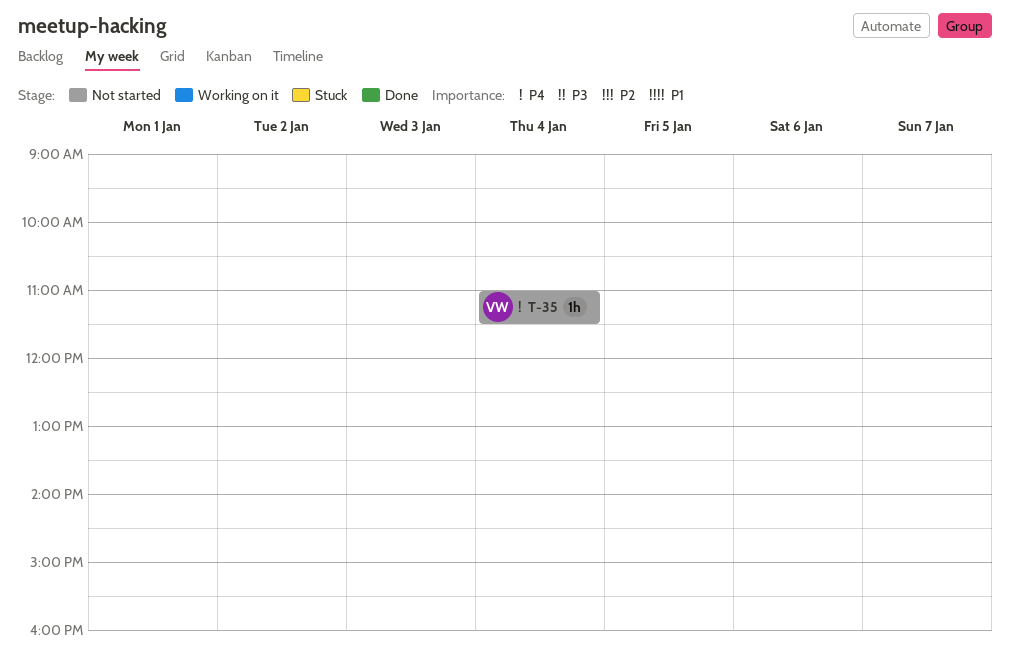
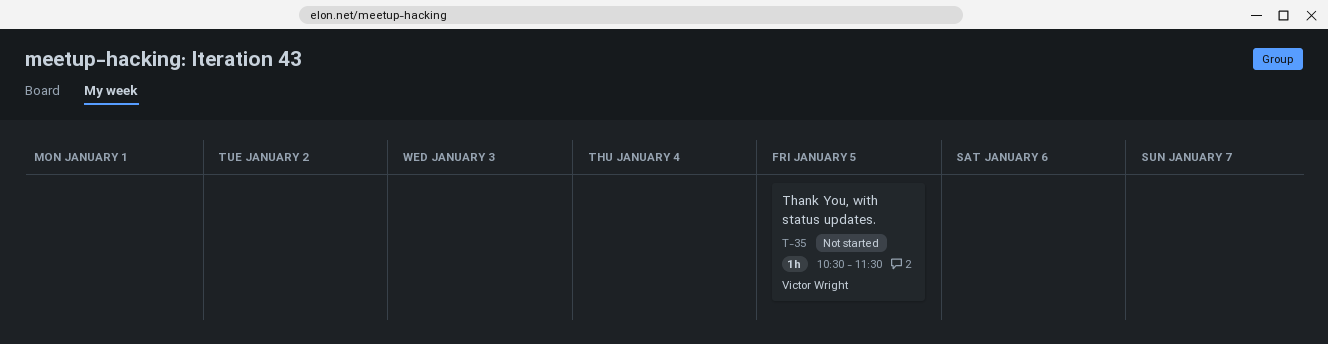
T-35, day: Jan 4 -> Jan 5
T-35, begins: 11:00 -> 10:30

